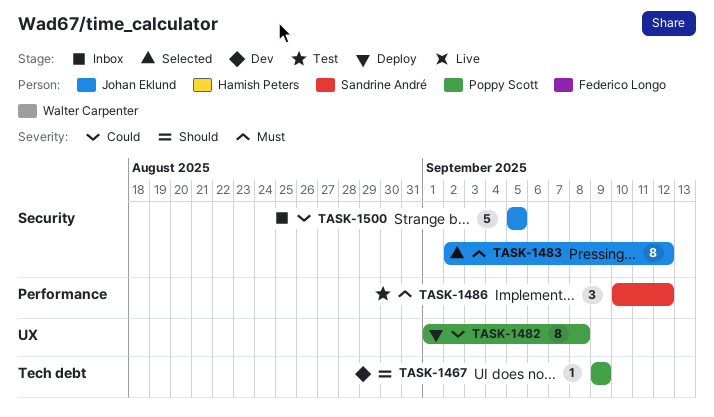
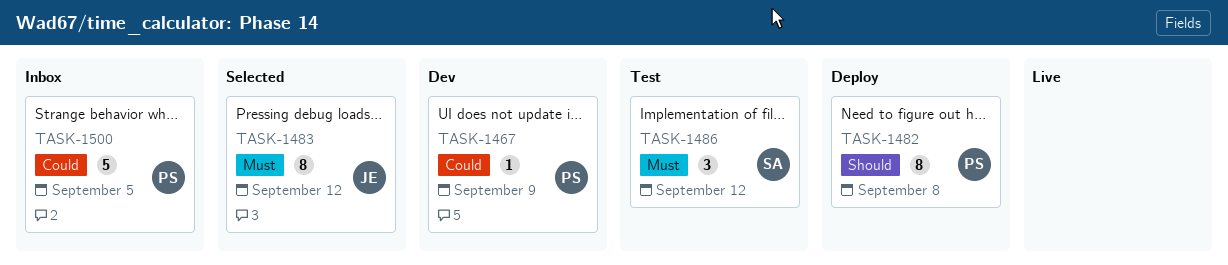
TASK-1467, priority: Should -> Could
TASK-1482, priority: Could -> Should
TASK-1500, owner: Johan Eklund -> Poppy Scott

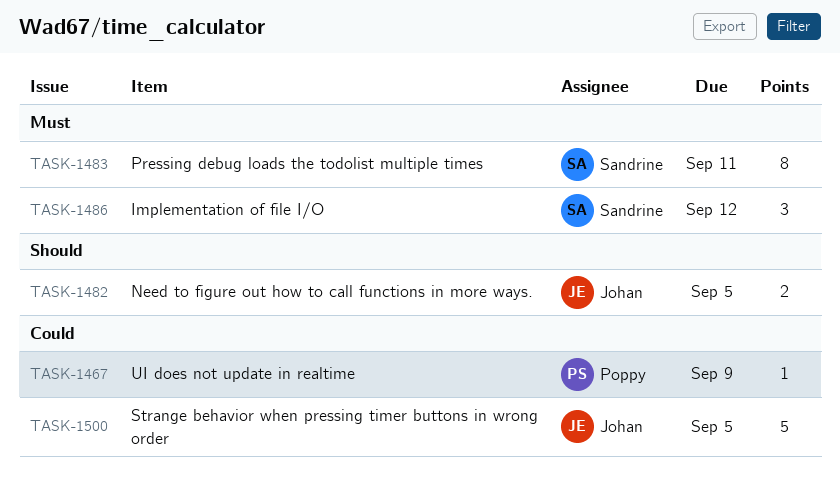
TASK-1482, owner: Poppy -> Johan
TASK-1482, estimate: 8 -> 2
TASK-1482, due: Sep 8 -> Sep 5
TASK-1483, owner: Johan -> Sandrine
TASK-1483, due: Sep 12 -> Sep 11
TASK-1500, owner: Poppy -> Johan

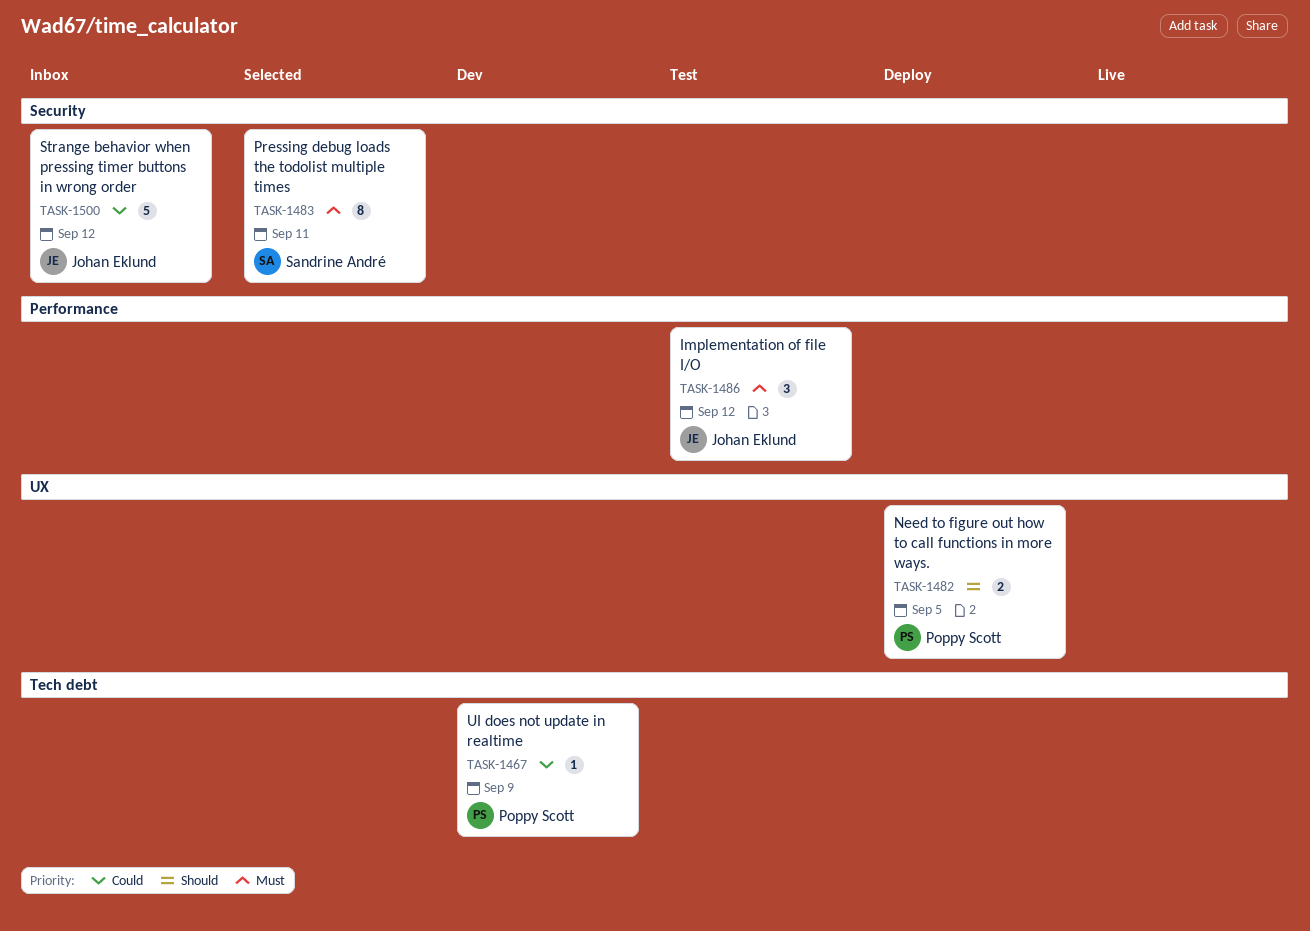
TASK-1482, owner: Johan Eklund -> Poppy Scott
TASK-1486, owner: Sandrine André -> Johan Eklund
TASK-1500, due: Sep 5 -> Sep 12

